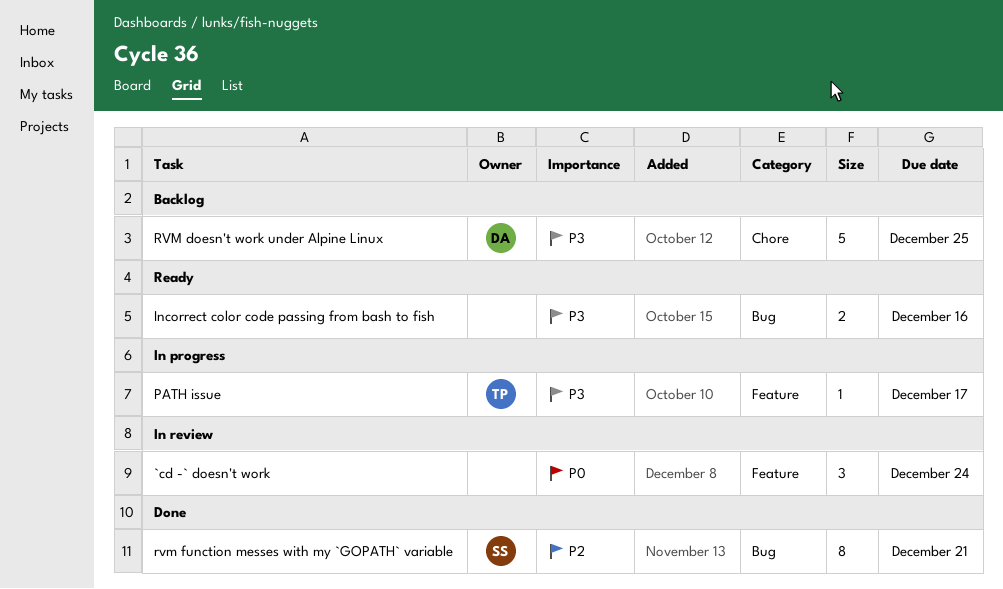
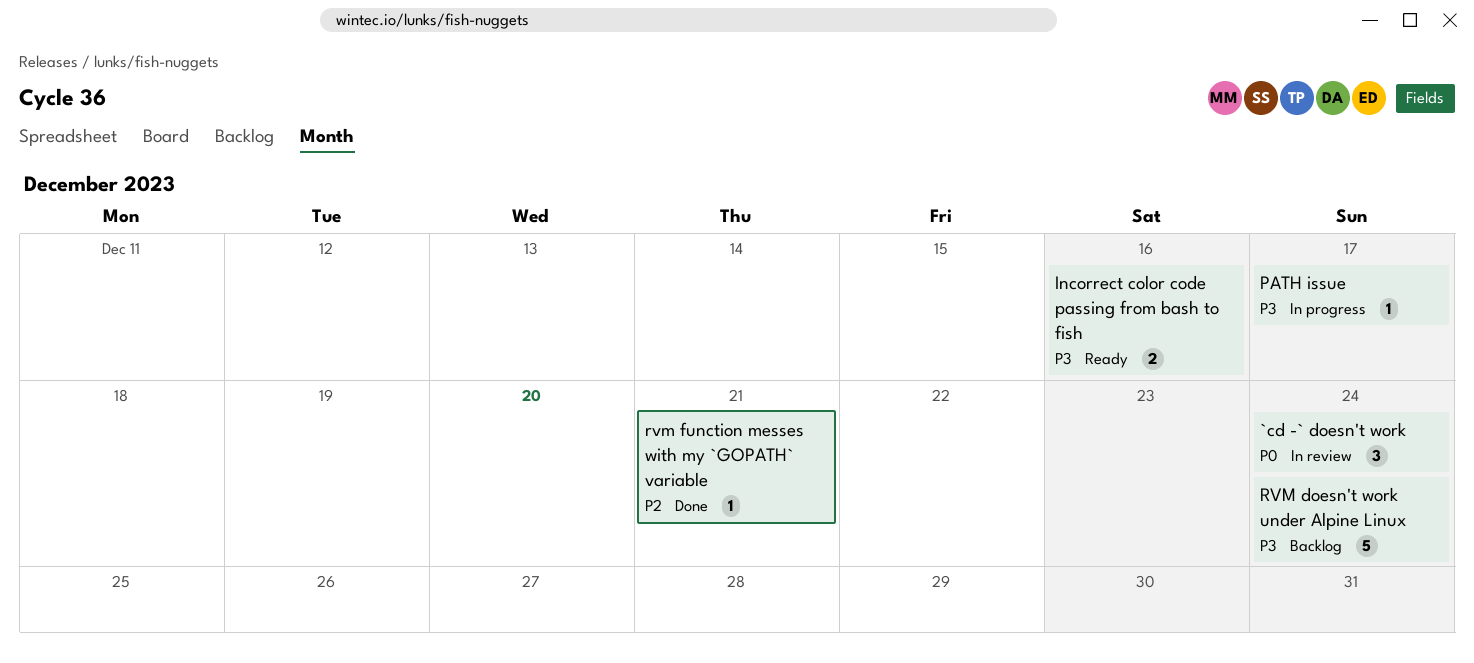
RVM doesn't work under Alpine Linux, due: Dec 25 -> Dec 24
rvm function messes with my `GOPATH` variable, estimate: 8 -> 1

